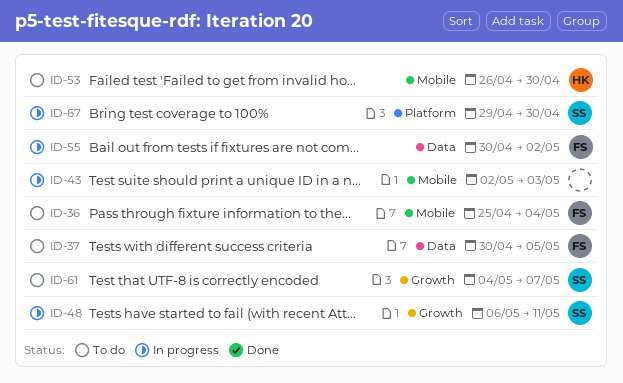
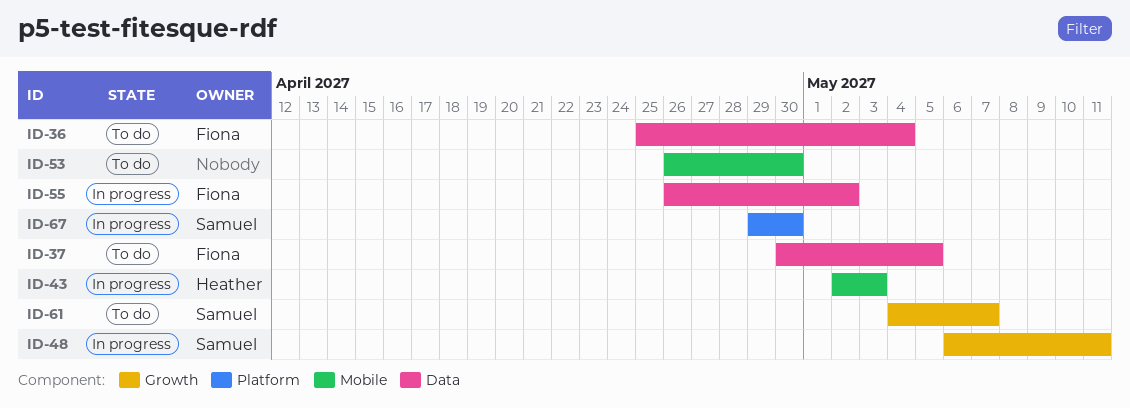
ID-36, label: Mobile -> Data
ID-43, owner: none -> Heather
ID-53, owner: Heather -> none
ID-55, start: Apr 30 -> Apr 26

